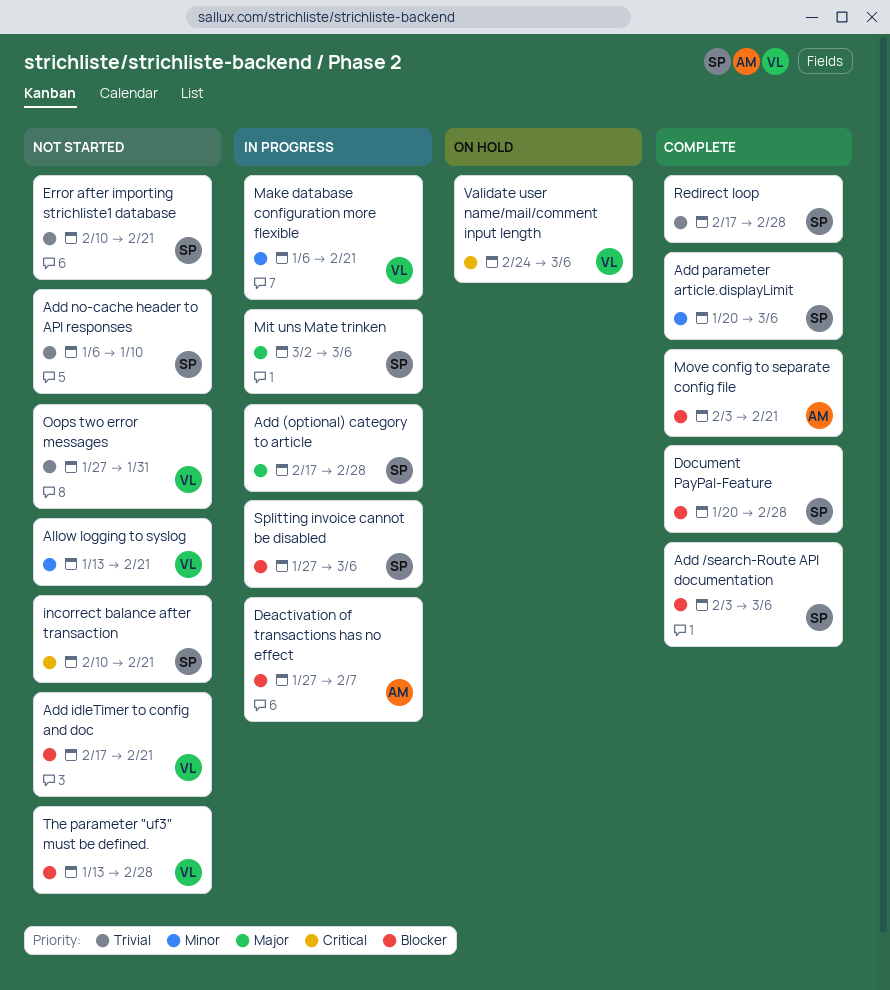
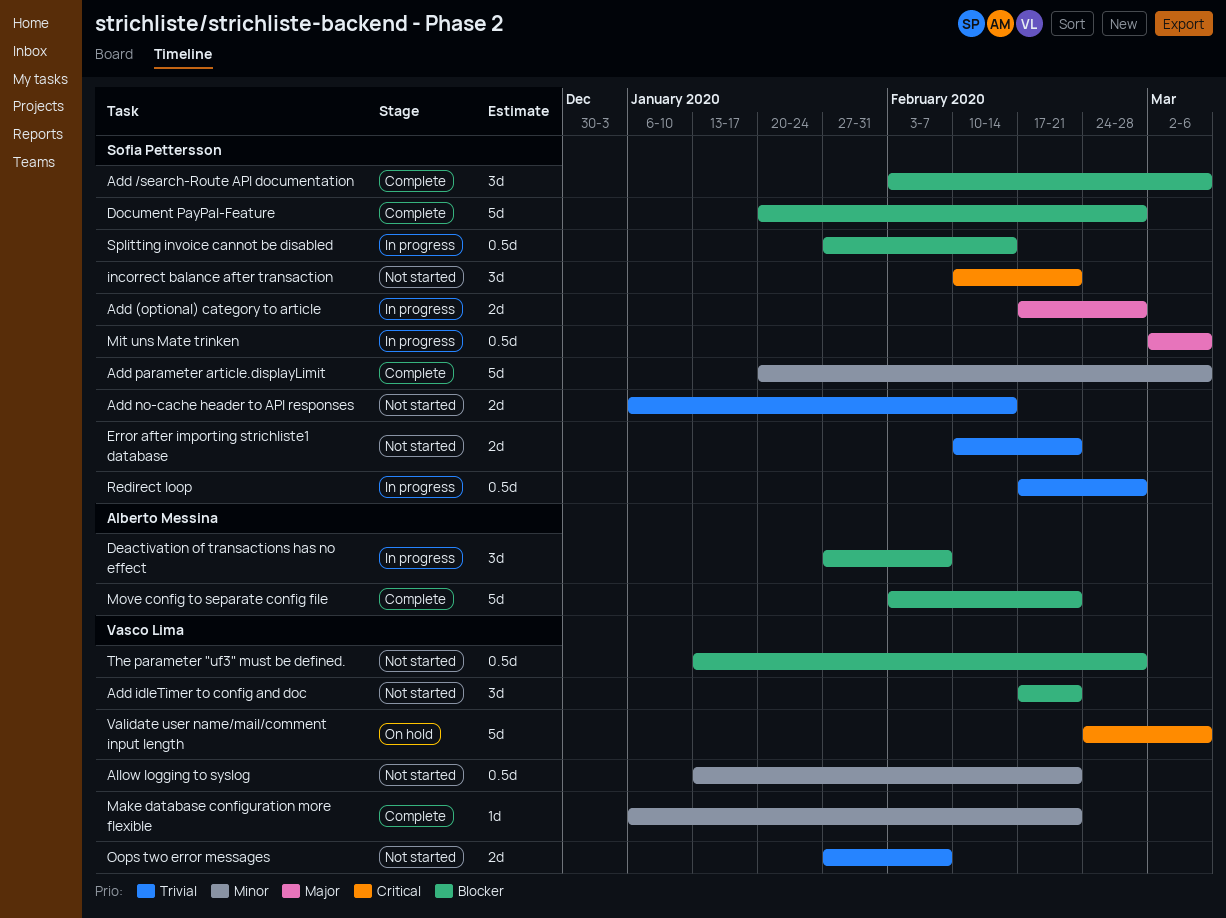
Add no-cache header to API responses, due: Jan 10 -> Feb 14
Make database configuration more flexible, status: In progress -> Complete
Oops two error messages, due: Jan 31 -> Feb 7
Redirect loop, status: Complete -> In progress
Splitting invoice cannot be disabled, due: Mar 6 -> Feb 14

